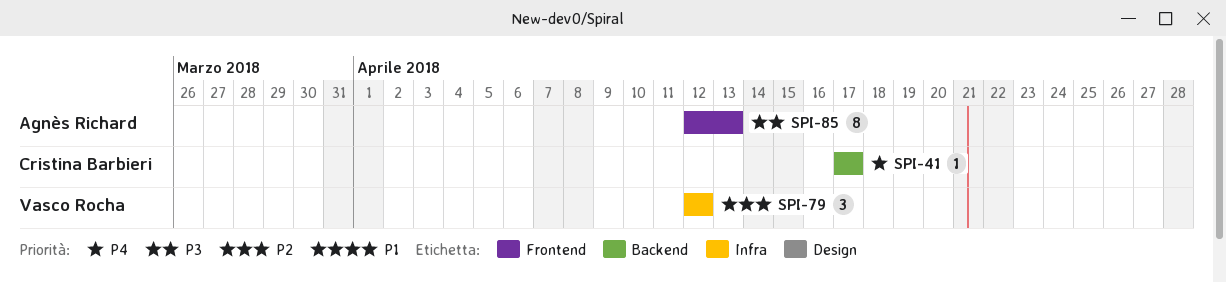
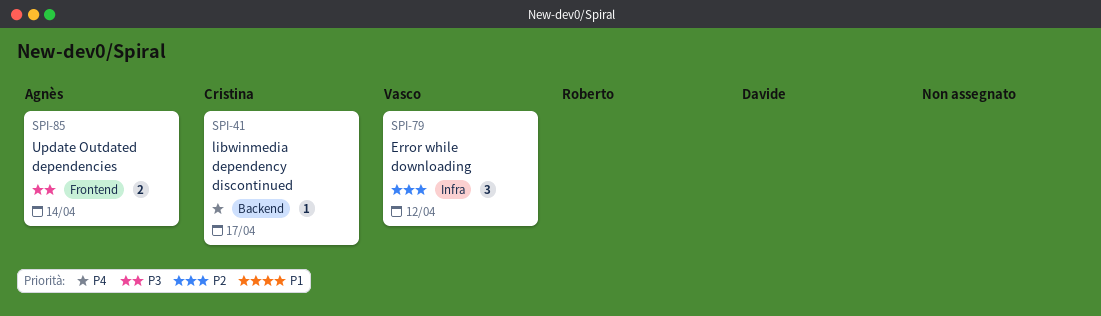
SPI-85, estimate: 8 -> 2
SPI-85, due: Apr 13 -> Apr 14

